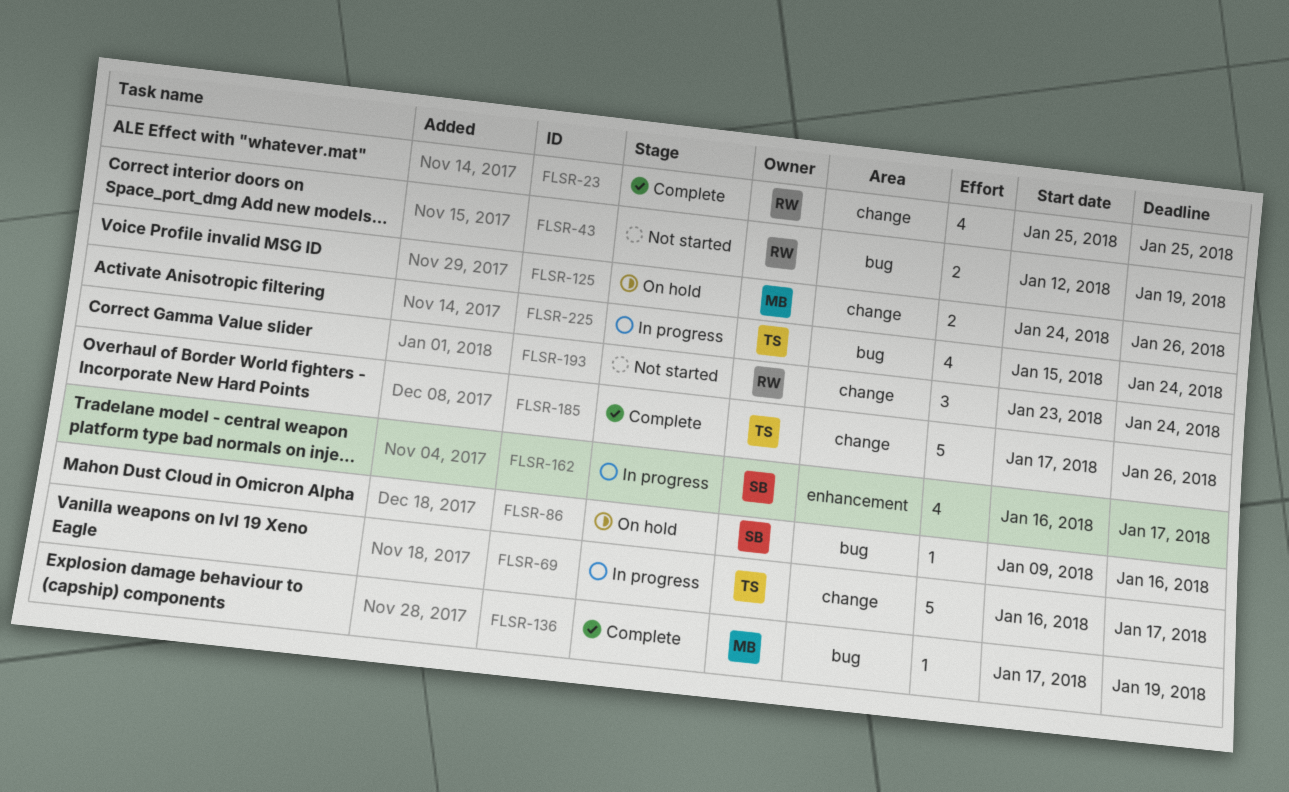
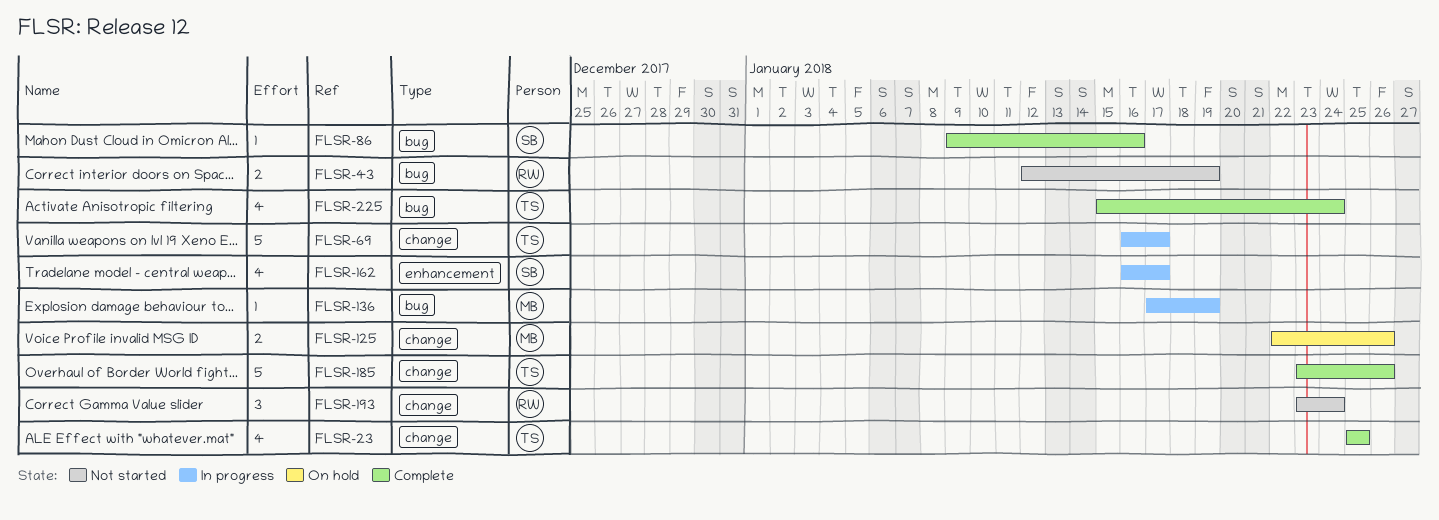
FLSR-23, owner: RW -> TS
FLSR-86, status: On hold -> Complete
FLSR-125, start: Jan 24 -> Jan 22
FLSR-136, status: Complete -> In progress
FLSR-185, start: Jan 17 -> Jan 23
FLSR-225, status: In progress -> Complete

